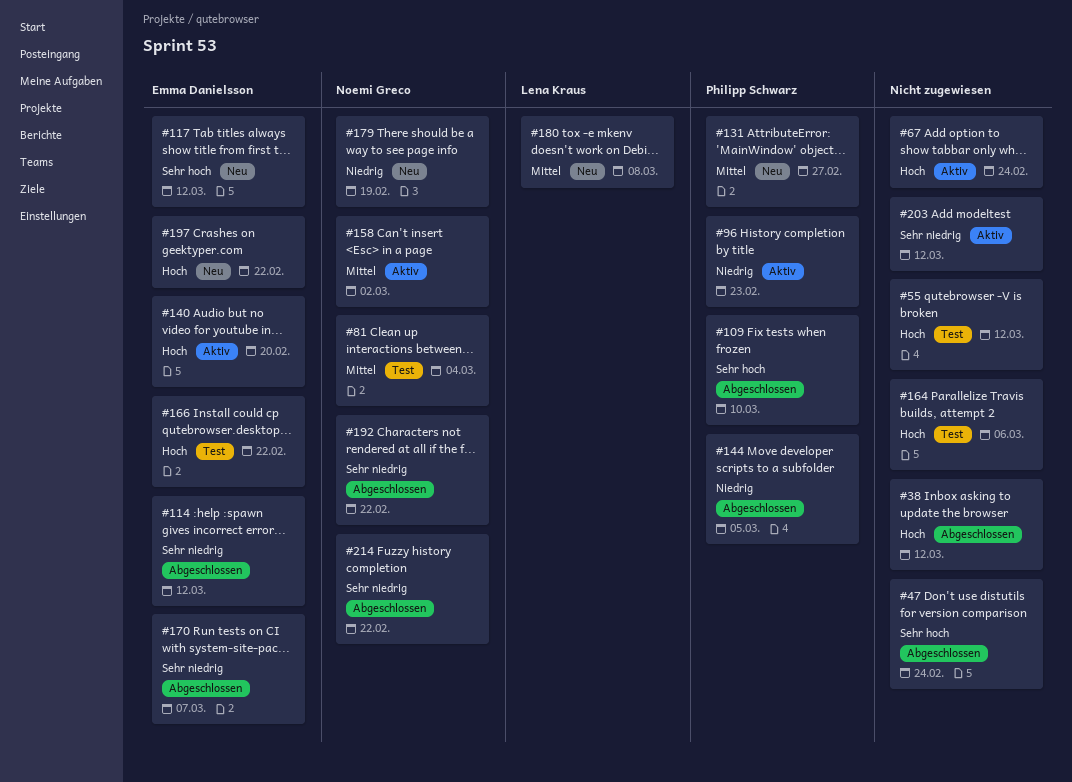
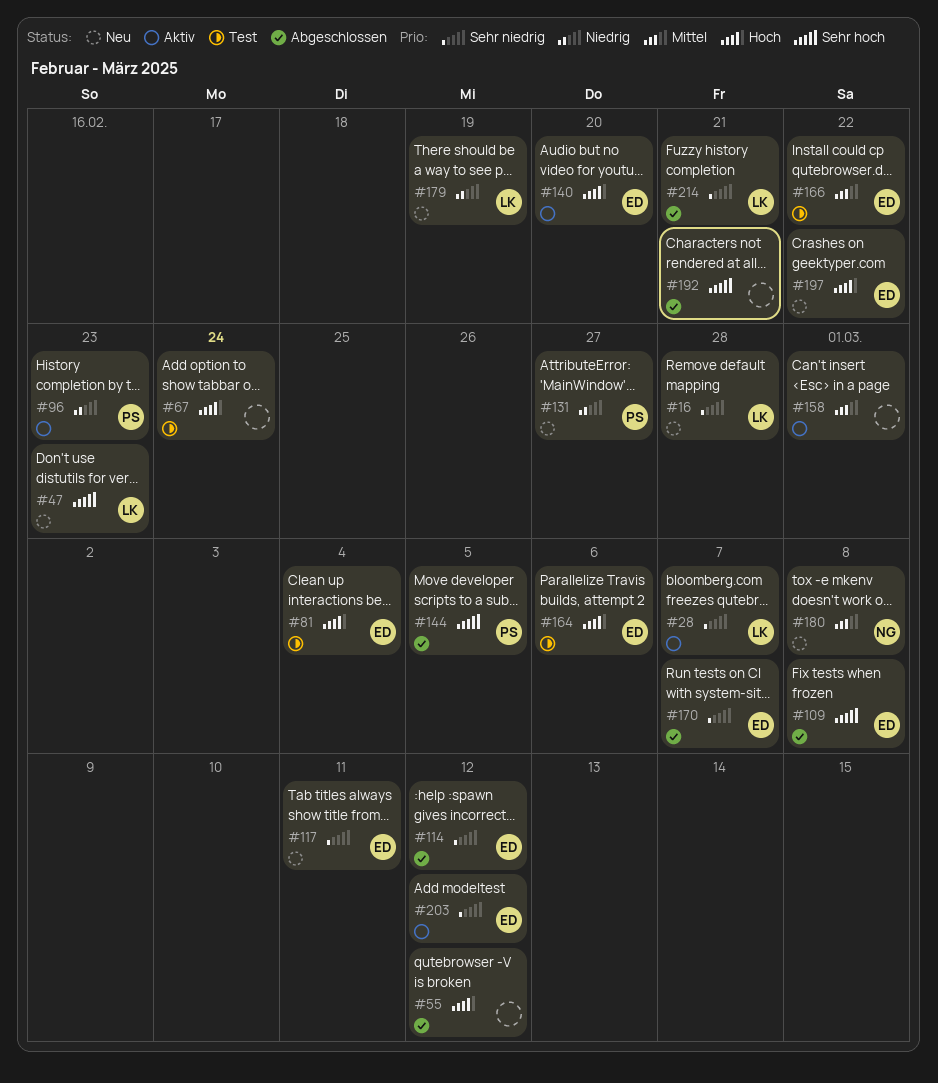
#16: none -> present
#28: none -> present
#38: present -> none
#47, status: Abgeschlossen -> Neu
#47, owner: none -> Lena Kraus
#47, due: Feb 24 -> Feb 23
#55, status: Test -> Abgeschlossen
#67, status: Aktiv -> Test
#81, owner: Noemi Greco -> Emma Danielsson
#81, priority: Mittel -> Hoch
#109, owner: Philipp Schwarz -> Emma Danielsson
#109, due: Mar 10 -> Mar 8
#117, priority: Sehr hoch -> Sehr niedrig
#117, due: Mar 12 -> Mar 11
#131, priority: Mittel -> Niedrig
#144, priority: Niedrig -> Sehr hoch
#158, owner: Noemi Greco -> none
#158, due: Mar 2 -> Mar 1
#164, owner: none -> Emma Danielsson
#166, priority: Hoch -> Mittel
#179, owner: Noemi Greco -> Lena Kraus
#180, owner: Lena Kraus -> Noemi Greco
#192, owner: Noemi Greco -> none
#192, priority: Sehr niedrig -> Sehr hoch
#192, due: Feb 22 -> Feb 21
#203, owner: none -> Emma Danielsson
#214, owner: Noemi Greco -> Lena Kraus
#214, due: Feb 22 -> Feb 21

